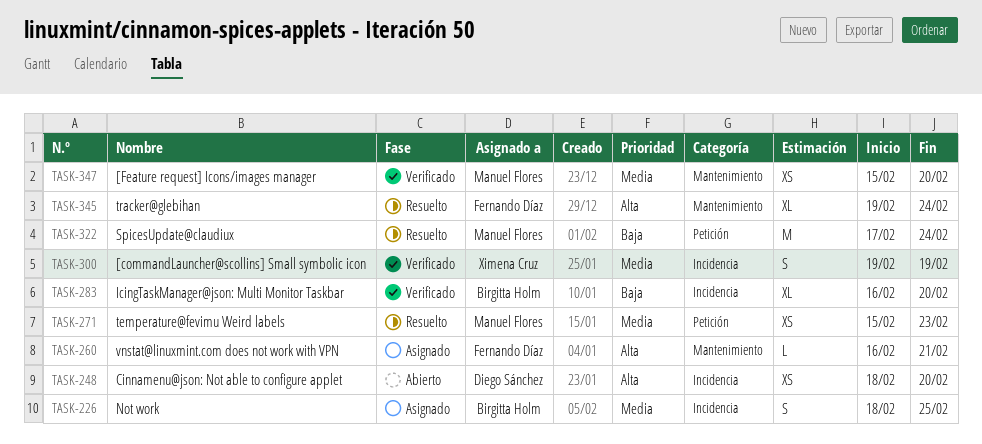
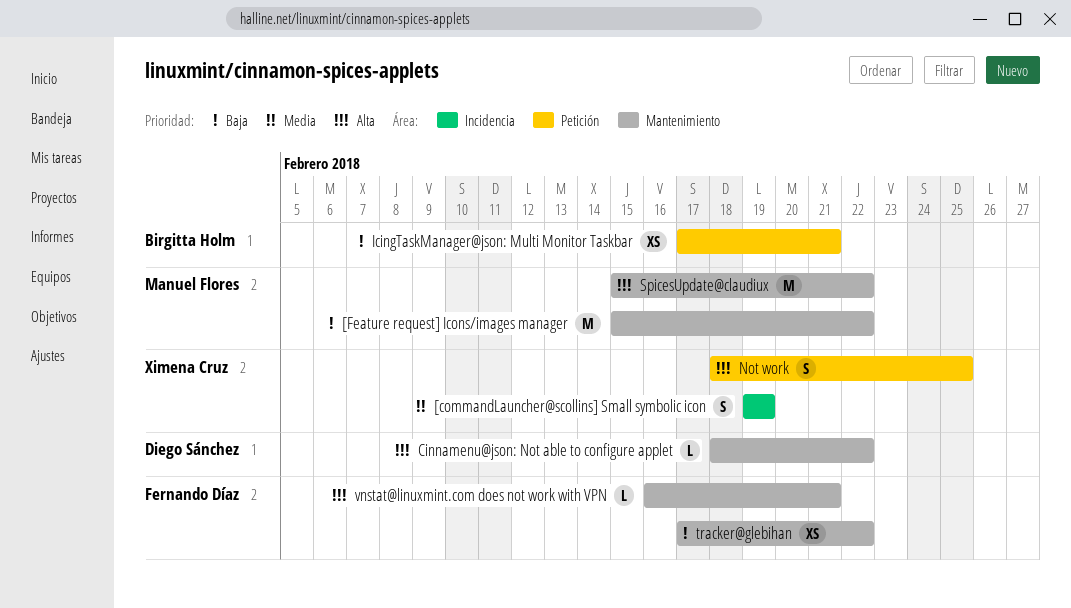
[Feature request] Icons/images manager, priority: Media -> Baja
[Feature request] Icons/images manager, estimate: XS -> M
[Feature request] Icons/images manager, due: Feb 20 -> Feb 22
Cinnamenu@json: Not able to configure applet, label: Incidencia -> Mantenimiento
Cinnamenu@json: Not able to configure applet, estimate: XS -> L
Cinnamenu@json: Not able to configure applet, due: Feb 20 -> Feb 22
IcingTaskManager@json: Multi Monitor Taskbar, label: Incidencia -> Petición
IcingTaskManager@json: Multi Monitor Taskbar, estimate: XL -> XS
IcingTaskManager@json: Multi Monitor Taskbar, start: Feb 16 -> Feb 17
IcingTaskManager@json: Multi Monitor Taskbar, due: Feb 20 -> Feb 21
Not work, owner: Birgitta Holm -> Ximena Cruz
Not work, priority: Media -> Alta
Not work, label: Incidencia -> Petición
SpicesUpdate@claudiux, priority: Baja -> Alta
SpicesUpdate@claudiux, label: Petición -> Mantenimiento
SpicesUpdate@claudiux, start: Feb 17 -> Feb 15
SpicesUpdate@claudiux, due: Feb 24 -> Feb 22
temperature@fevimu Weird labels: present -> none
tracker@glebihan, priority: Alta -> Baja
tracker@glebihan, estimate: XL -> XS
tracker@glebihan, start: Feb 19 -> Feb 17
tracker@glebihan, due: Feb 24 -> Feb 22

